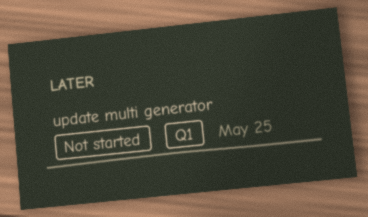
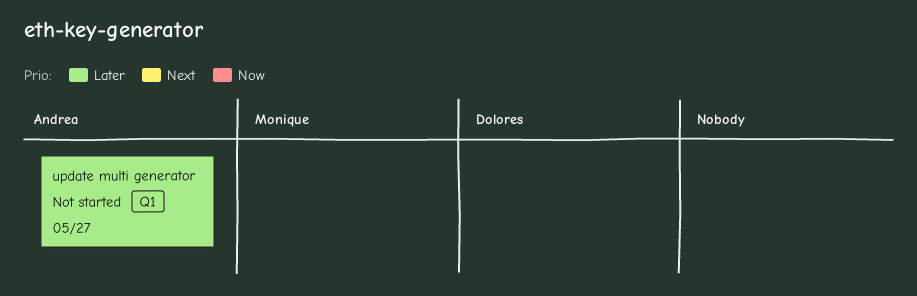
update multi generator, due: May 25 -> May 27

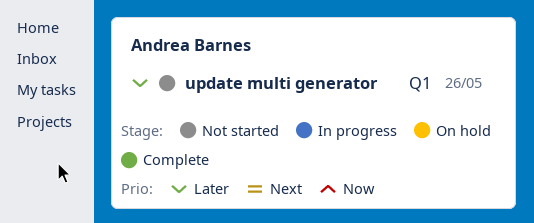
update multi generator, due: May 27 -> May 26

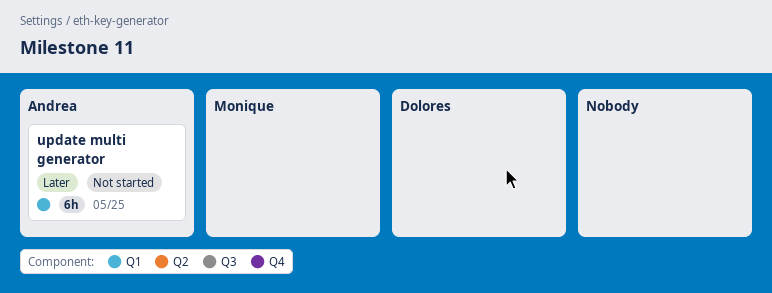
update multi generator, due: May 26 -> May 25

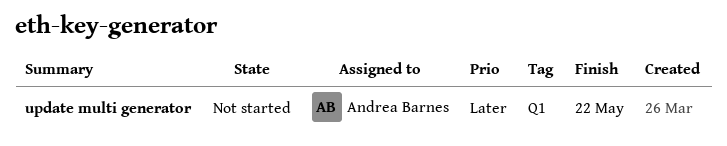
update multi generator, due: May 25 -> May 22

